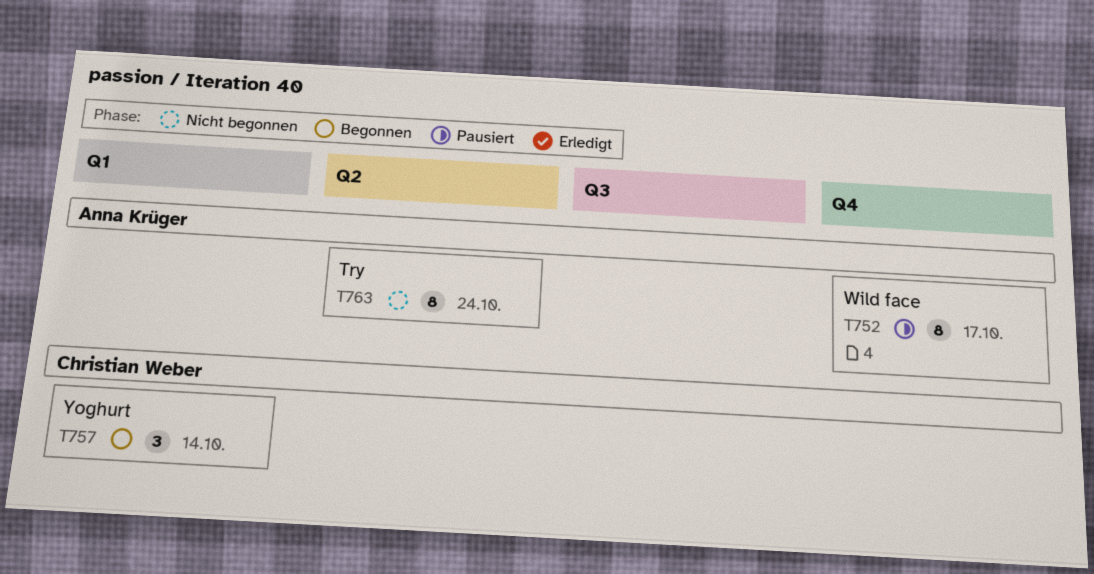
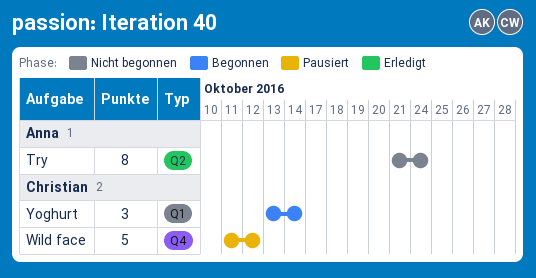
Wild face, owner: Anna Krüger -> Christian Weber
Wild face, estimate: 8 -> 5
Wild face, due: Oct 17 -> Oct 12

